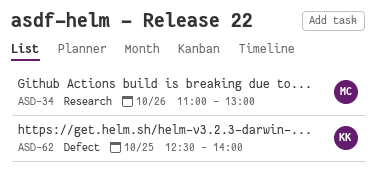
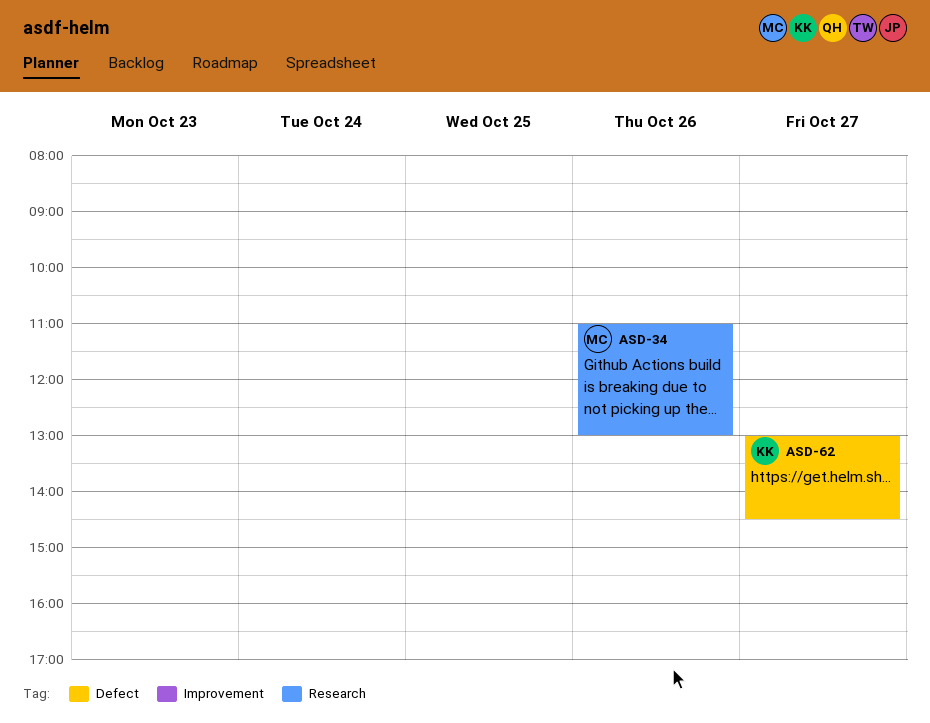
ASD-62, day: Oct 25 -> Oct 27
ASD-62, begins: 12:30 -> 13:00
ASD-62, ends: 14:00 -> 14:30

